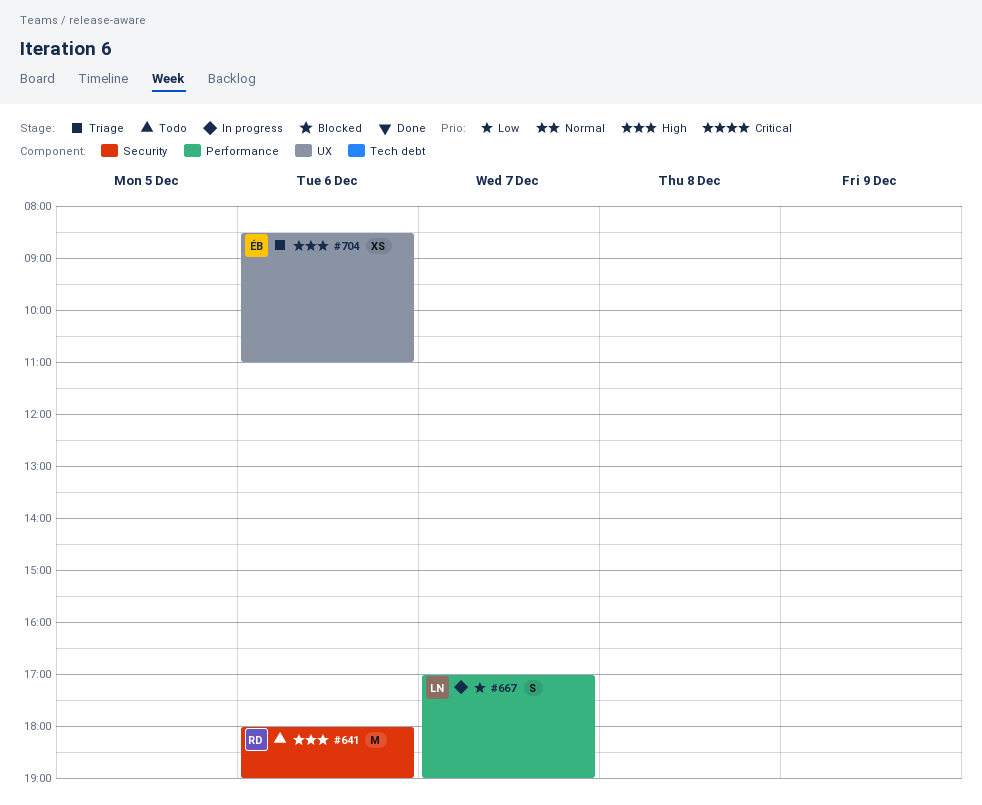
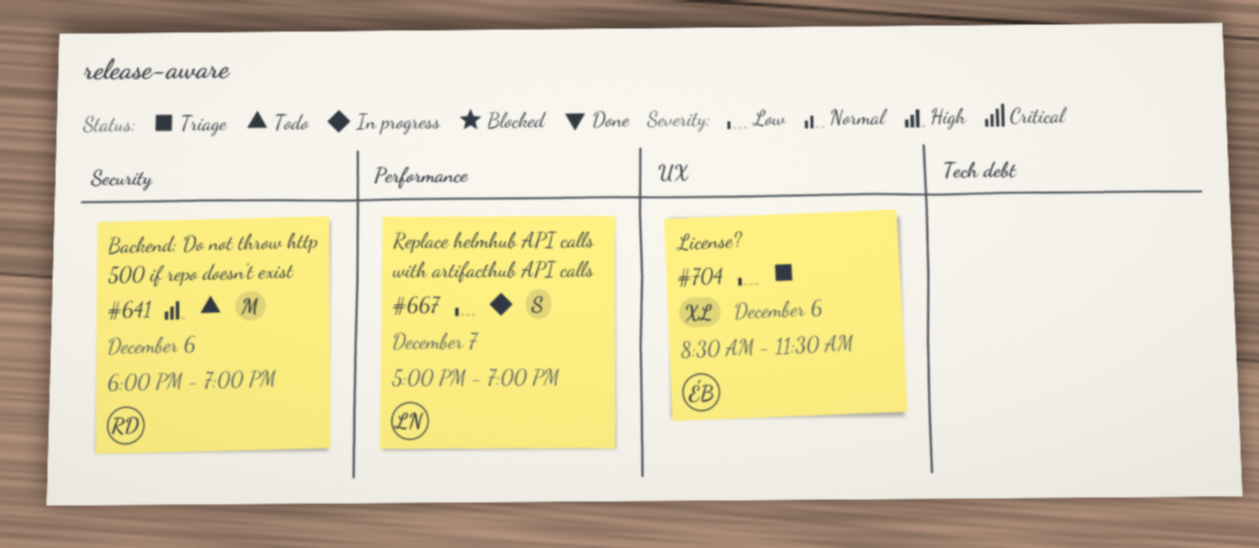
#704, priority: High -> Low
#704, estimate: XS -> XL
#704, ends: 11:00 -> 11:30

